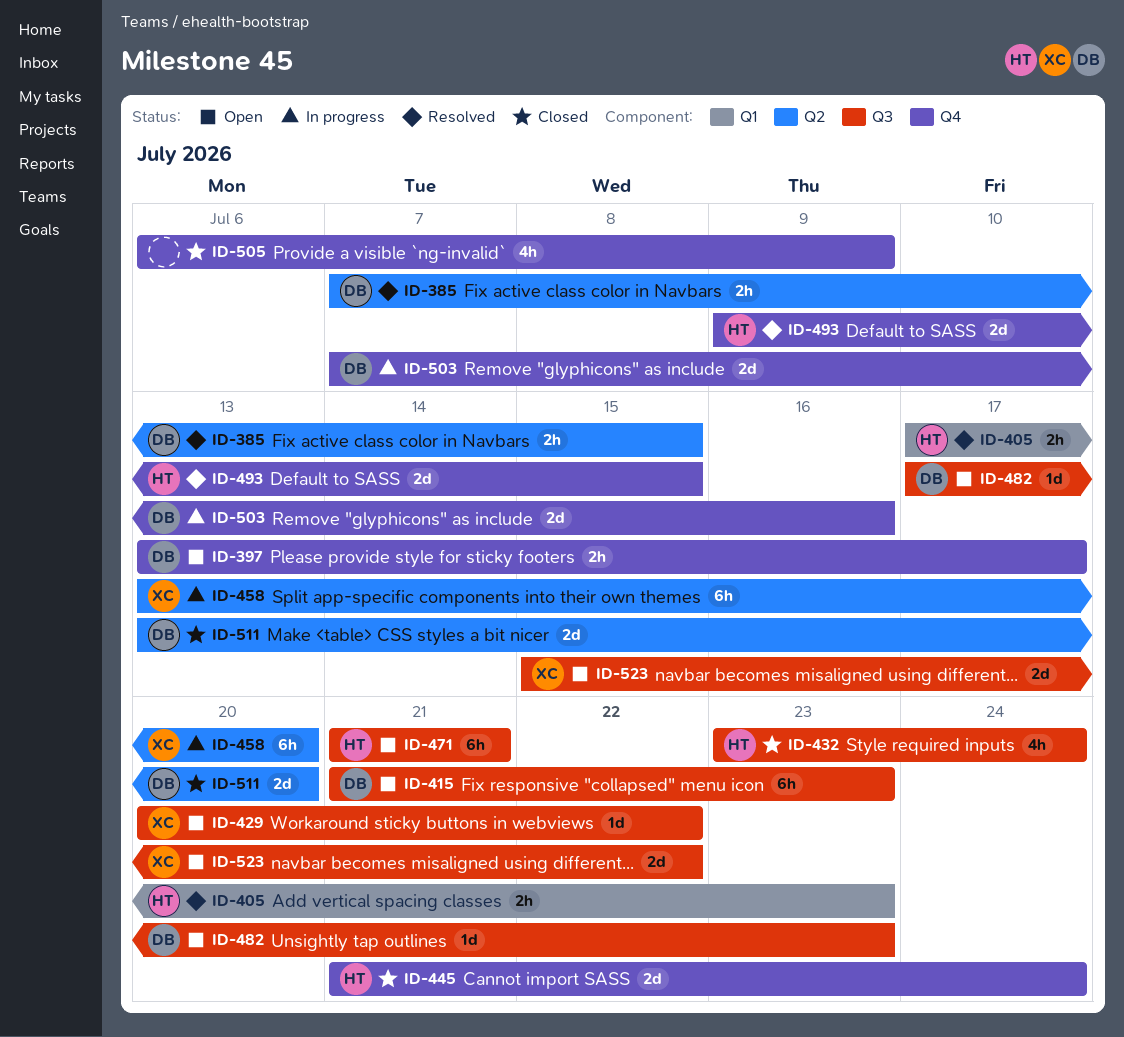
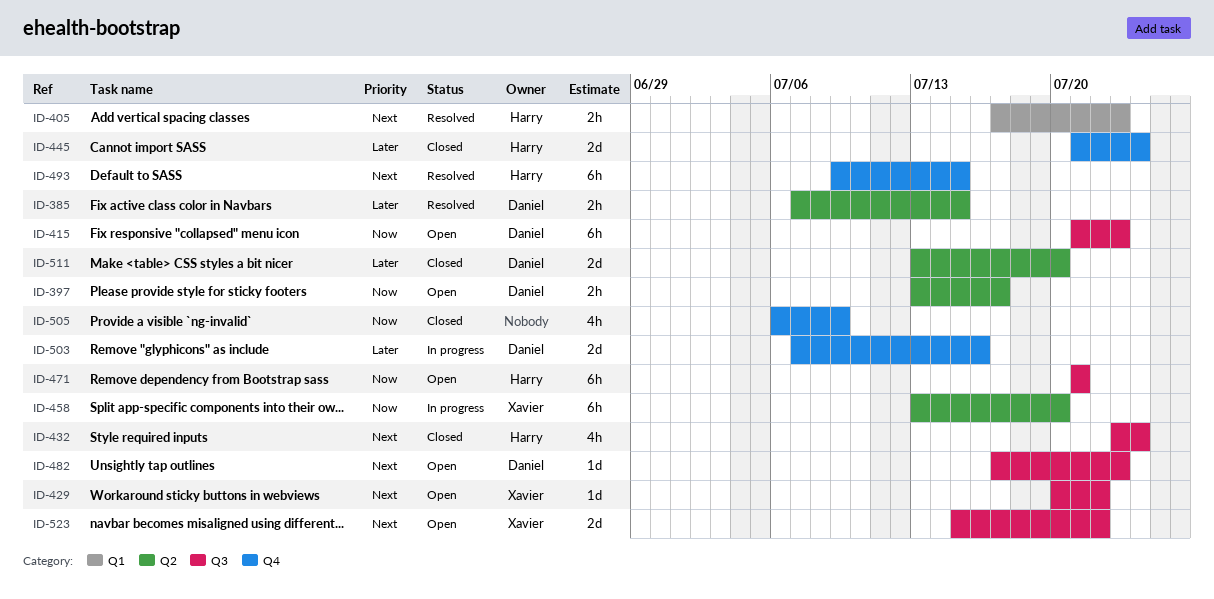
ID-397, label: Q4 -> Q2
ID-493, estimate: 2d -> 6h

